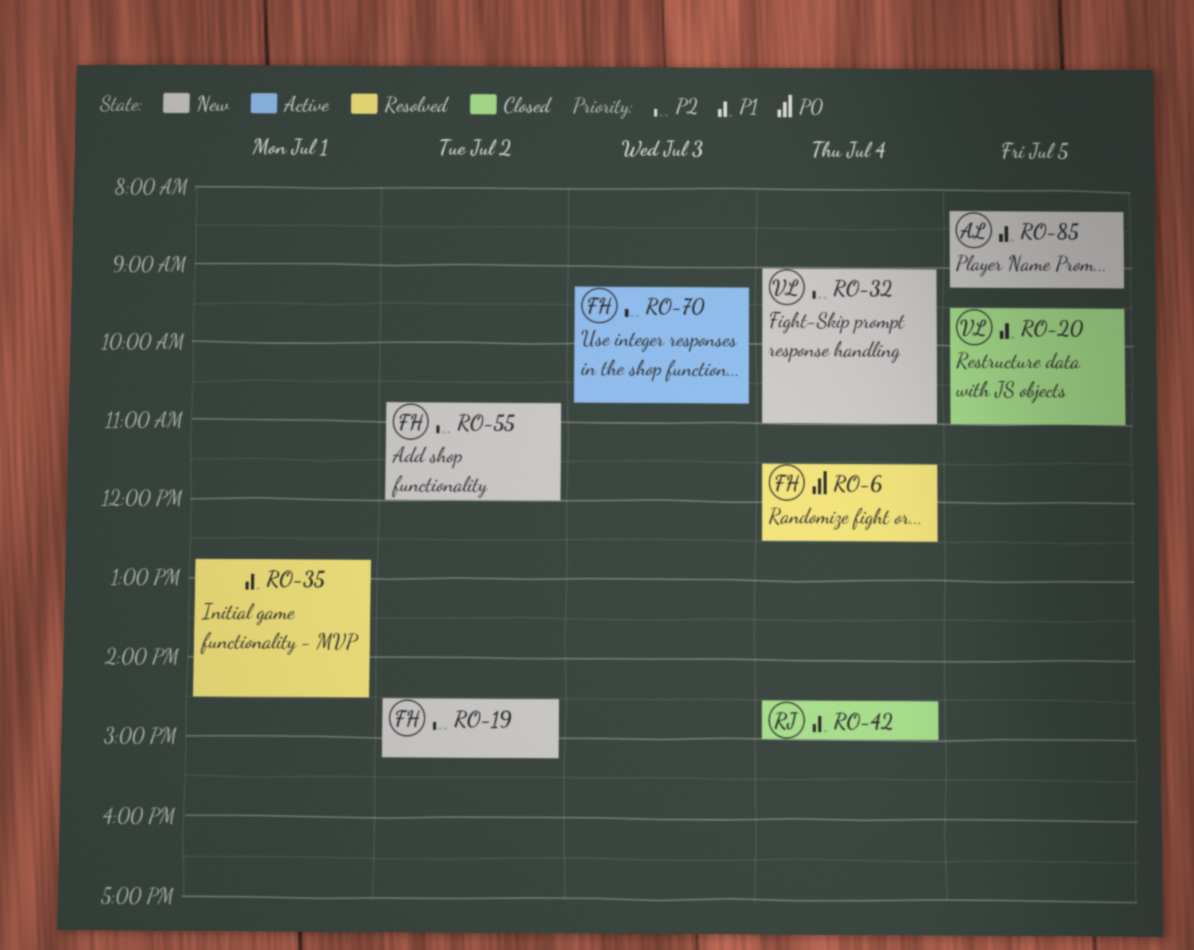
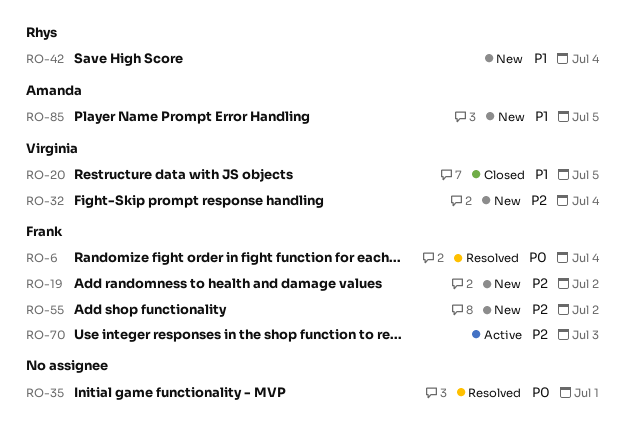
RO-35, priority: P1 -> P0
RO-42, status: Closed -> New

